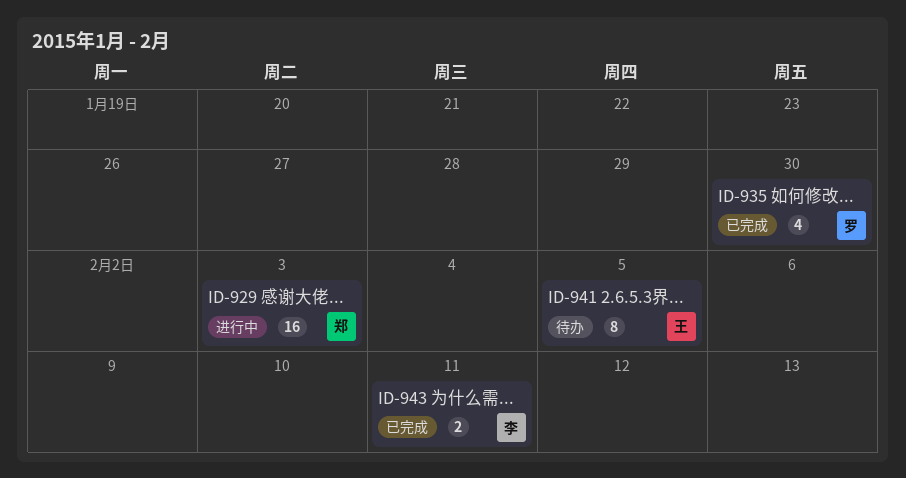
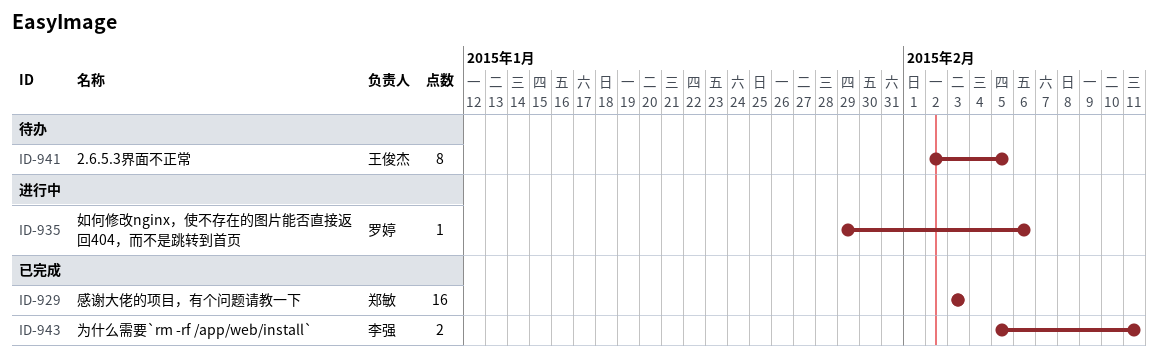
ID-929, status: 进行中 -> 已完成
ID-935, status: 已完成 -> 进行中
ID-935, estimate: 4 -> 1
ID-935, due: Jan 30 -> Feb 6

